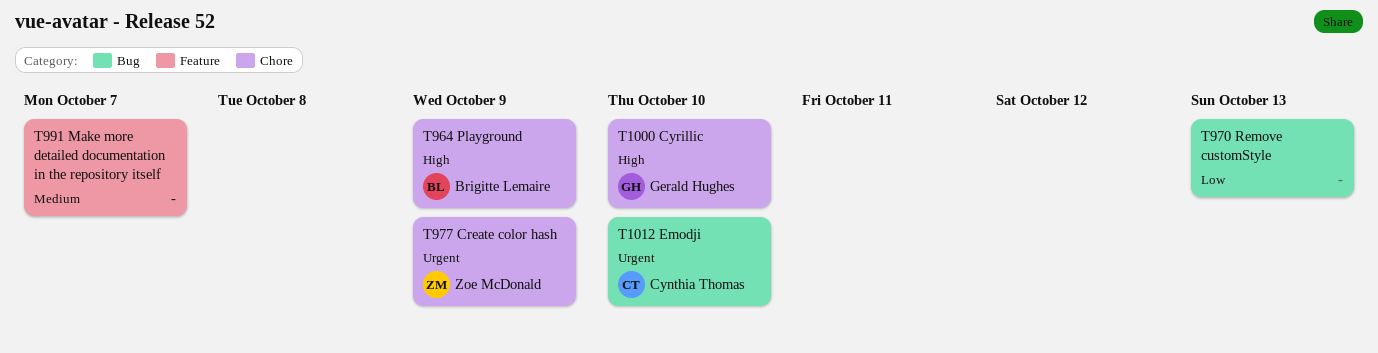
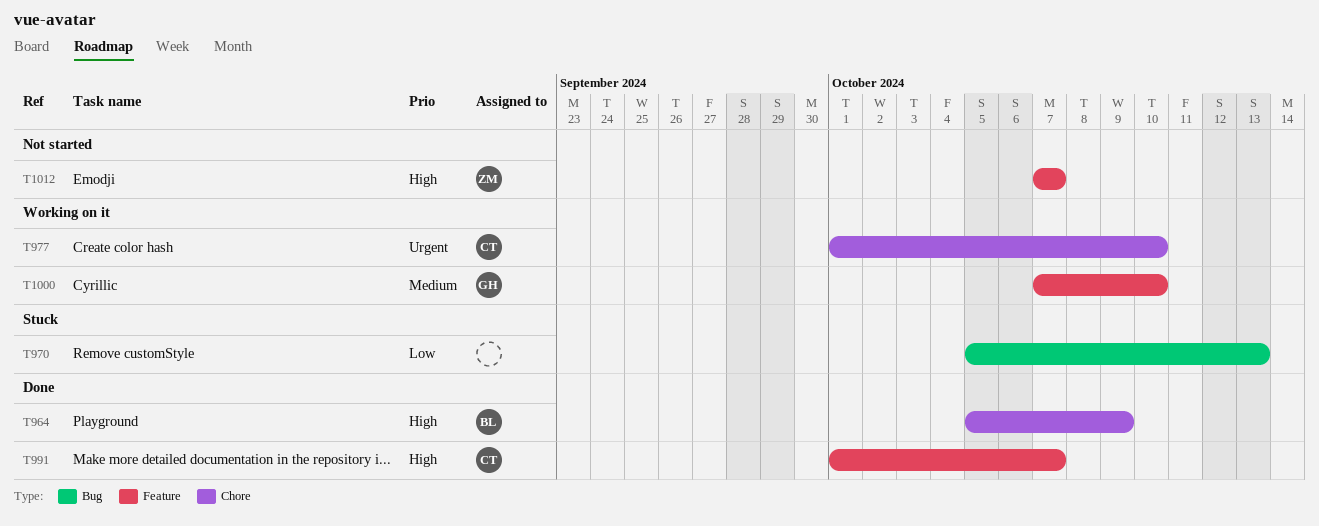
T977, owner: Zoe McDonald -> Cynthia Thomas
T977, due: Oct 9 -> Oct 10
T991, owner: none -> Cynthia Thomas
T991, priority: Medium -> High
T1000, priority: High -> Medium
T1000, label: Chore -> Feature
T1012, owner: Cynthia Thomas -> Zoe McDonald
T1012, priority: Urgent -> High
T1012, label: Bug -> Feature
T1012, due: Oct 10 -> Oct 7

